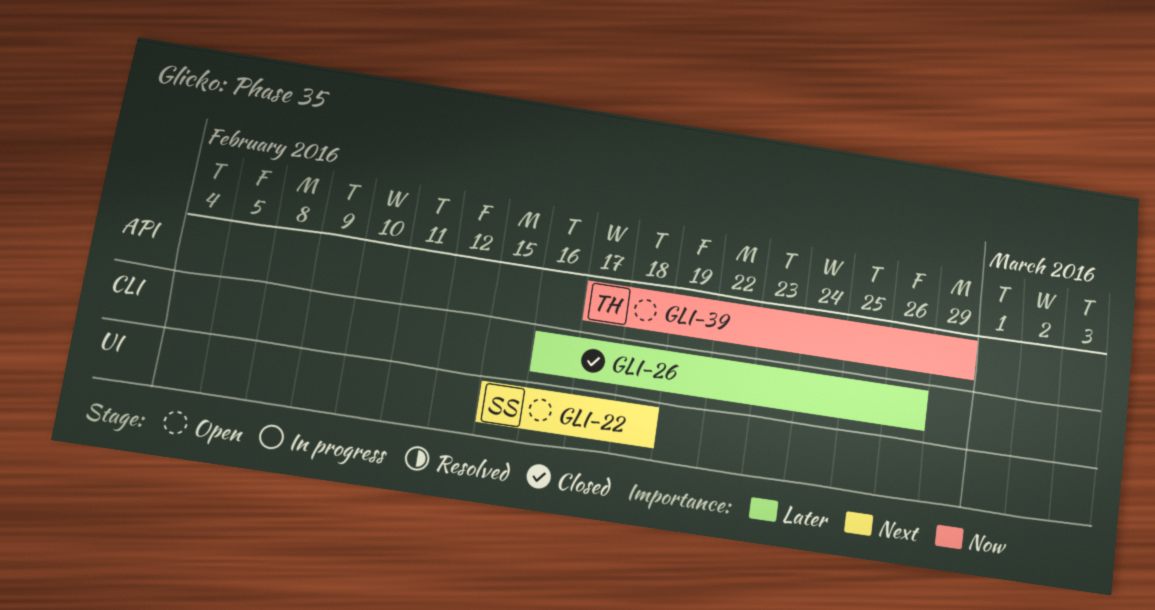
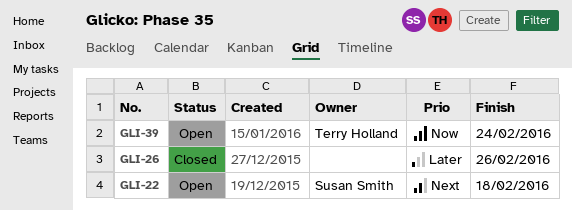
GLI-39, due: Feb 29 -> Feb 24

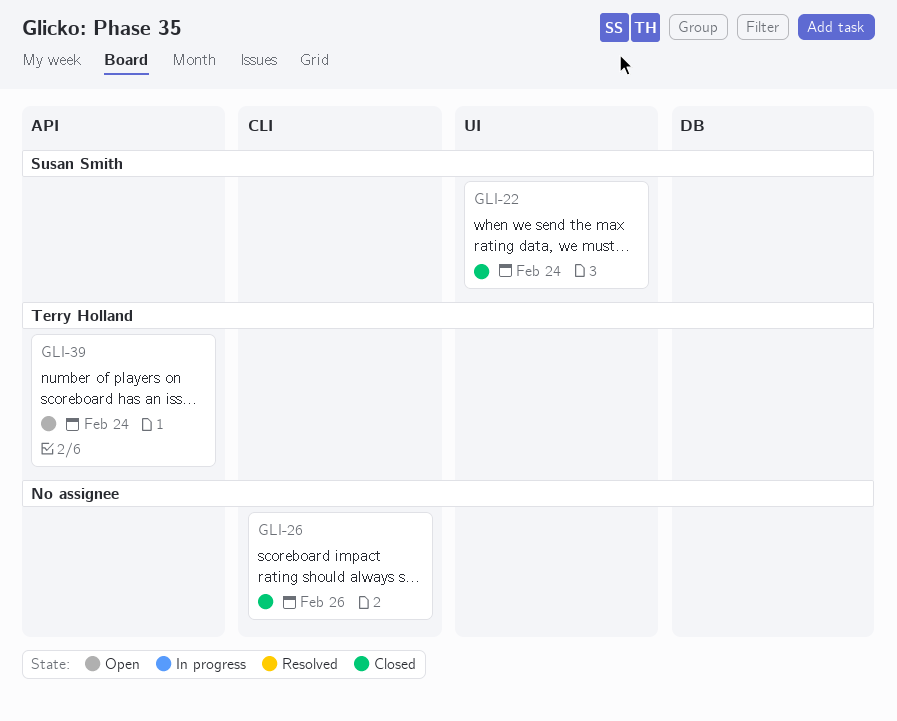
GLI-22, status: Open -> Closed
GLI-22, due: Feb 18 -> Feb 24

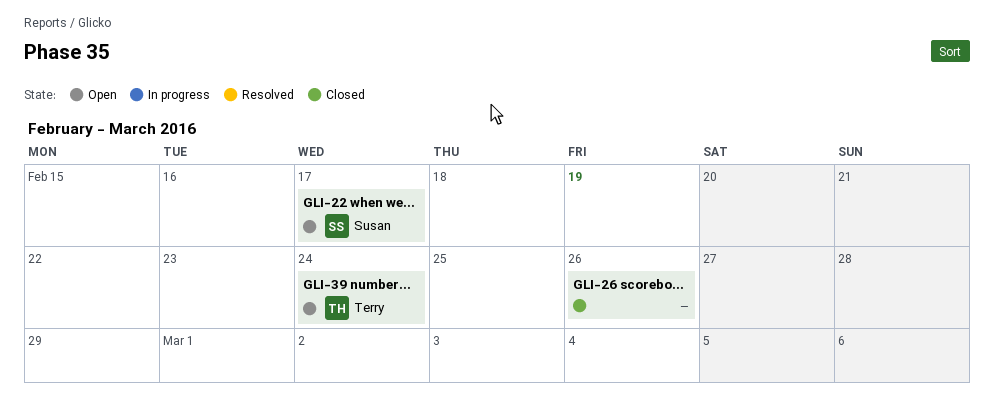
GLI-22, status: Closed -> Open
GLI-22, due: Feb 24 -> Feb 17

